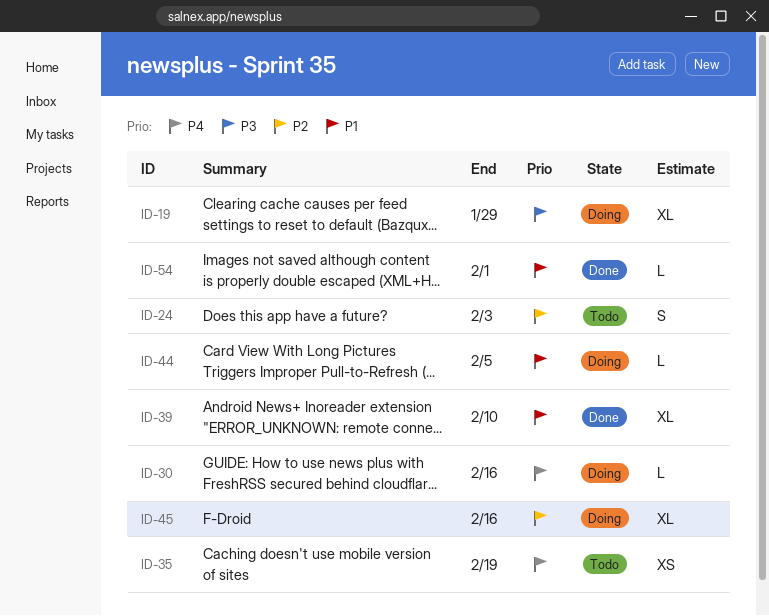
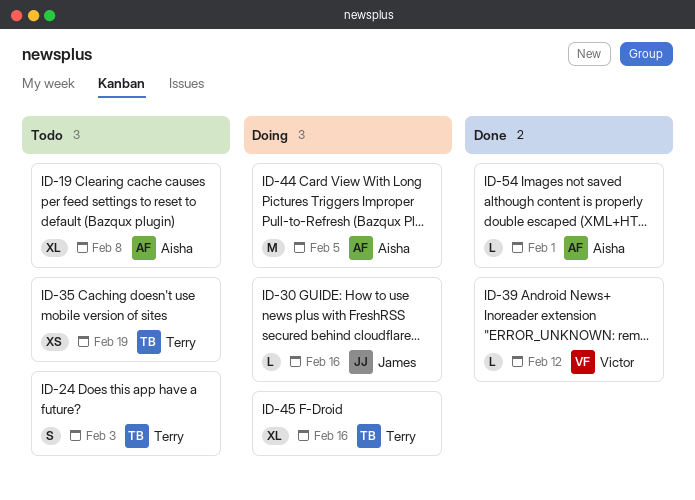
ID-19, status: Doing -> Todo
ID-19, due: Jan 29 -> Feb 8
ID-39, estimate: XL -> L
ID-39, due: Feb 10 -> Feb 12
ID-44, estimate: L -> M

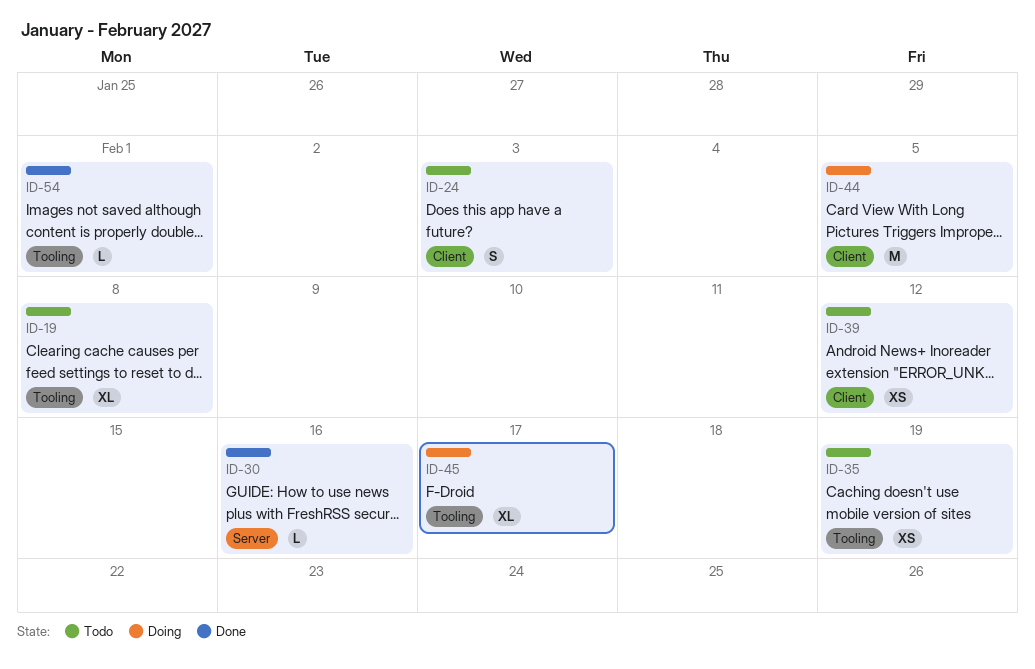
ID-30, status: Doing -> Done
ID-39, status: Done -> Todo
ID-39, estimate: L -> XS
ID-45, due: Feb 16 -> Feb 17

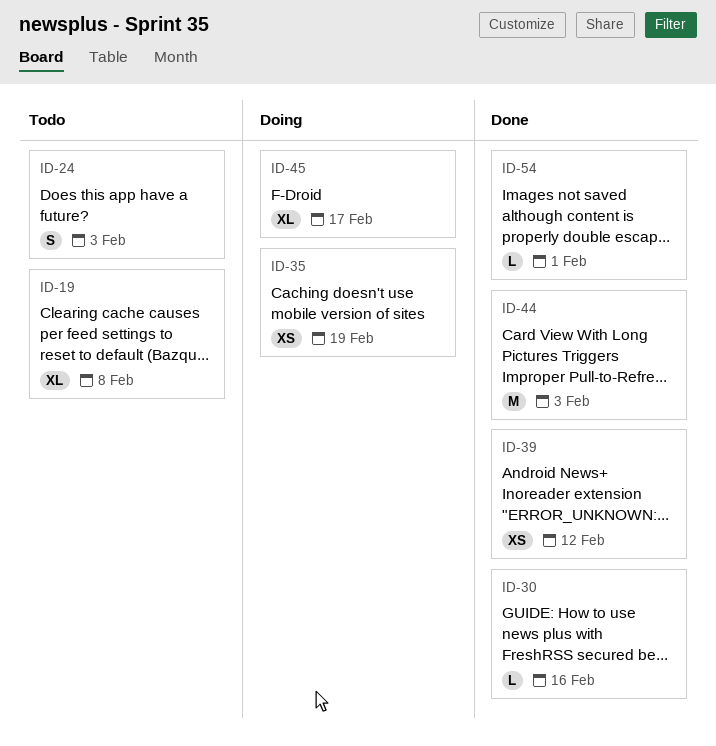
ID-35, status: Todo -> Doing
ID-39, status: Todo -> Done
ID-44, status: Doing -> Done
ID-44, due: Feb 5 -> Feb 3

